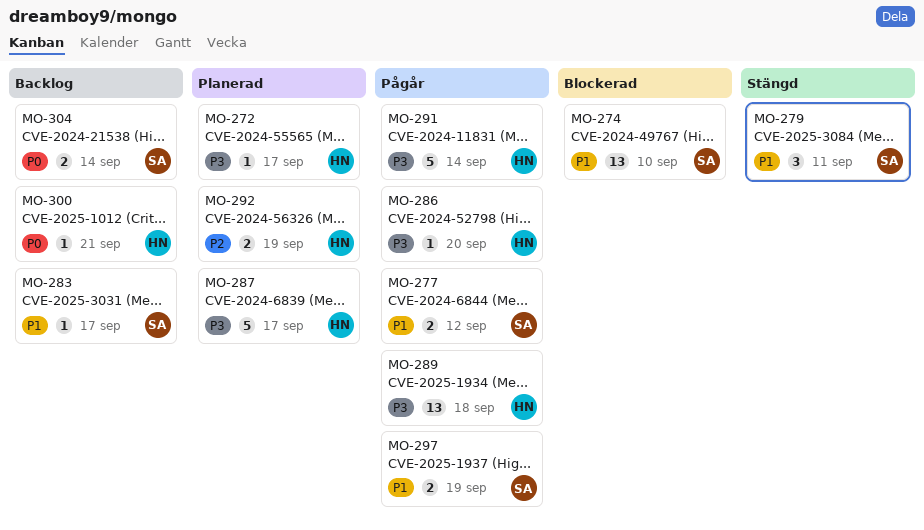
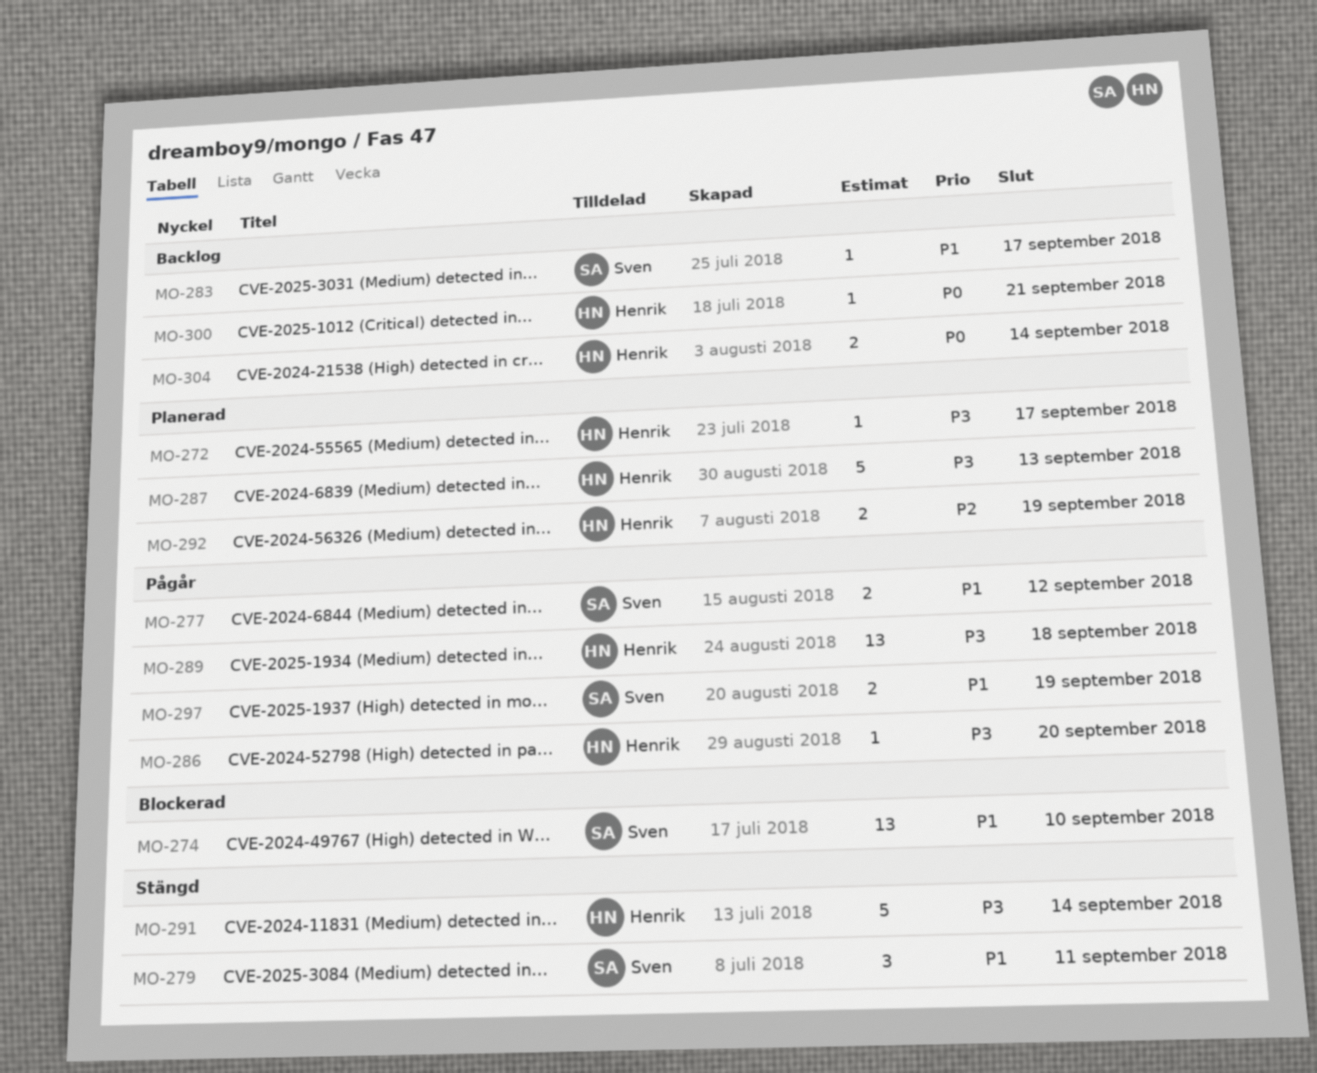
MO-287, due: Sep 17 -> Sep 13
MO-291, status: Pågår -> Stängd
MO-304, owner: Sven -> Henrik

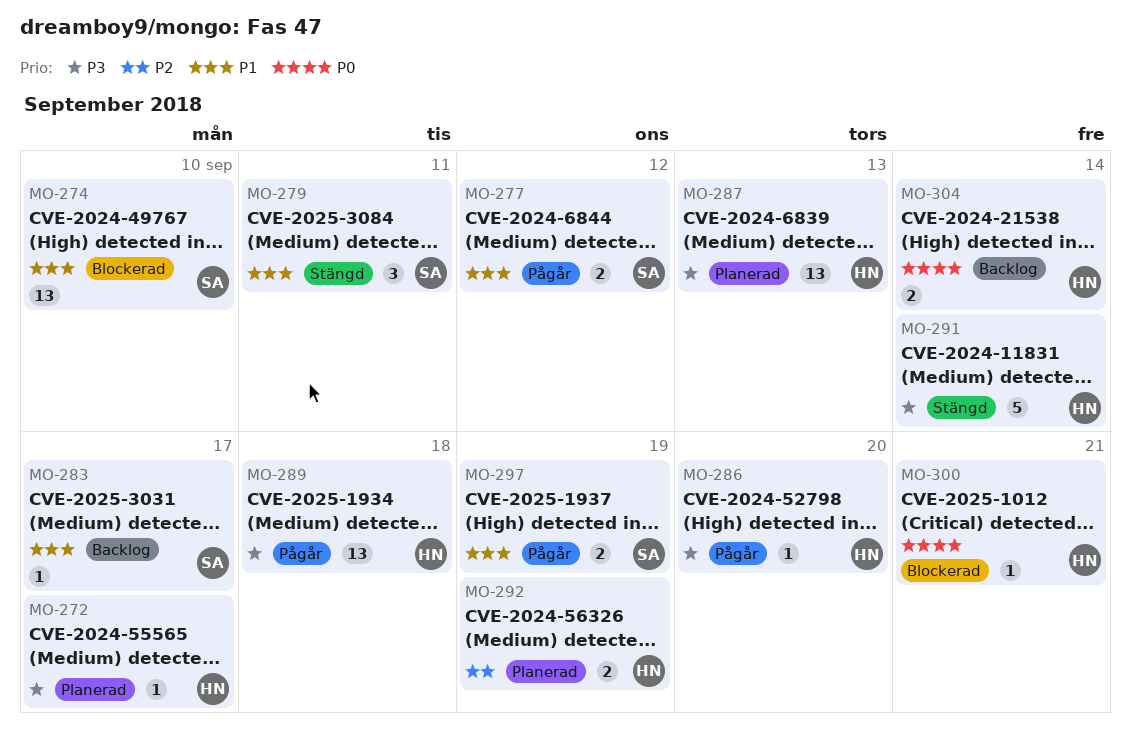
MO-287, estimate: 5 -> 13
MO-300, status: Backlog -> Blockerad

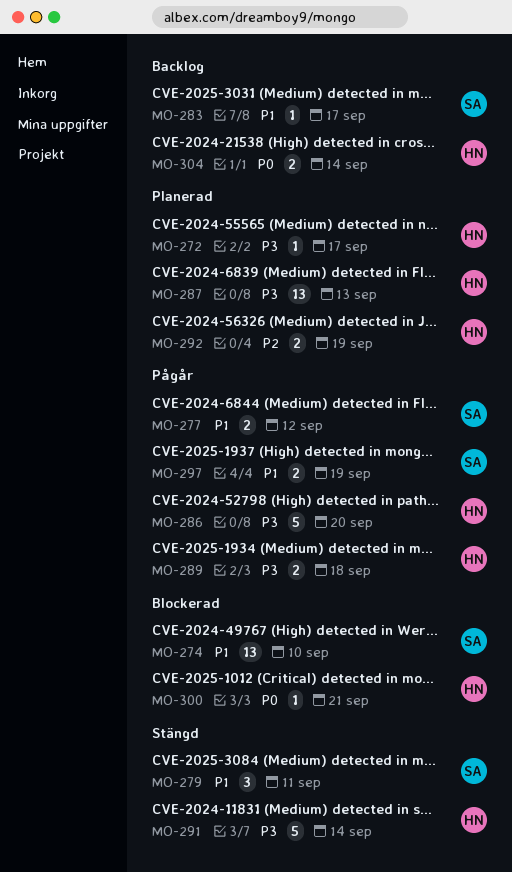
MO-286, estimate: 1 -> 5
MO-289, estimate: 13 -> 2

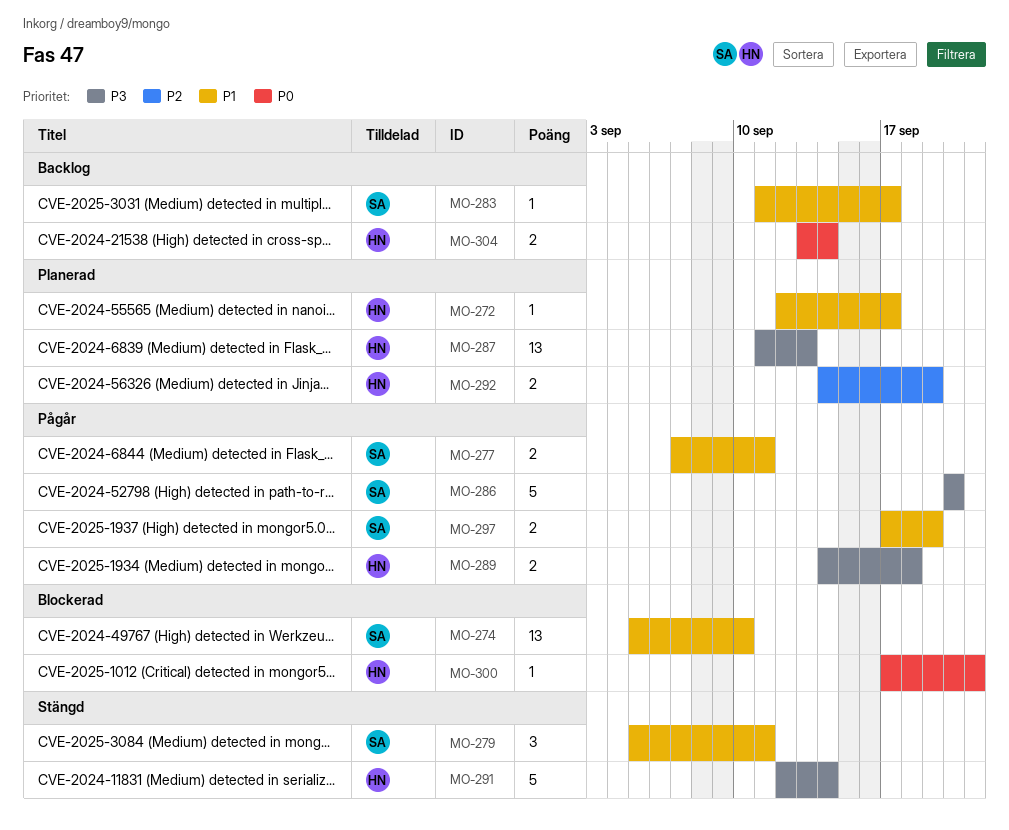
MO-272, priority: P3 -> P1
MO-277, due: Sep 12 -> Sep 11
MO-286, owner: HN -> SA

